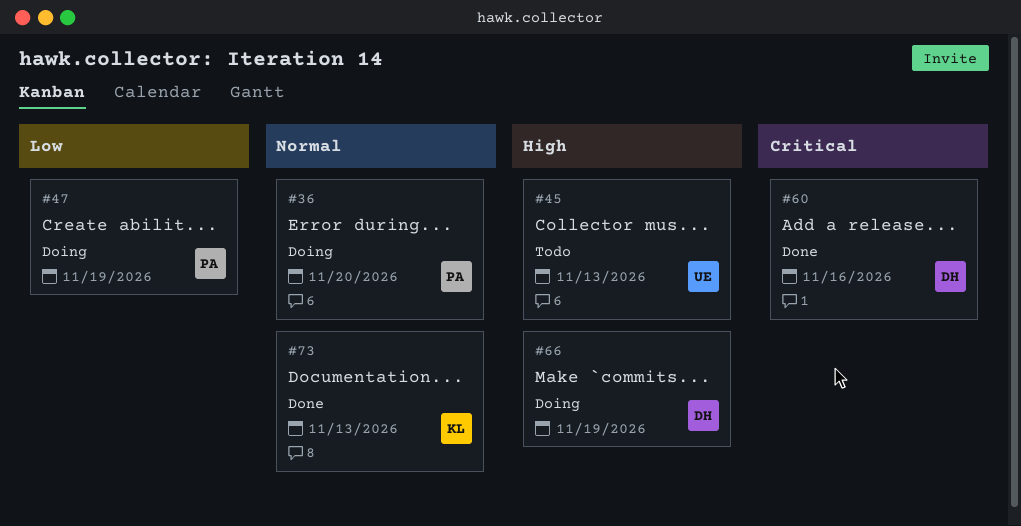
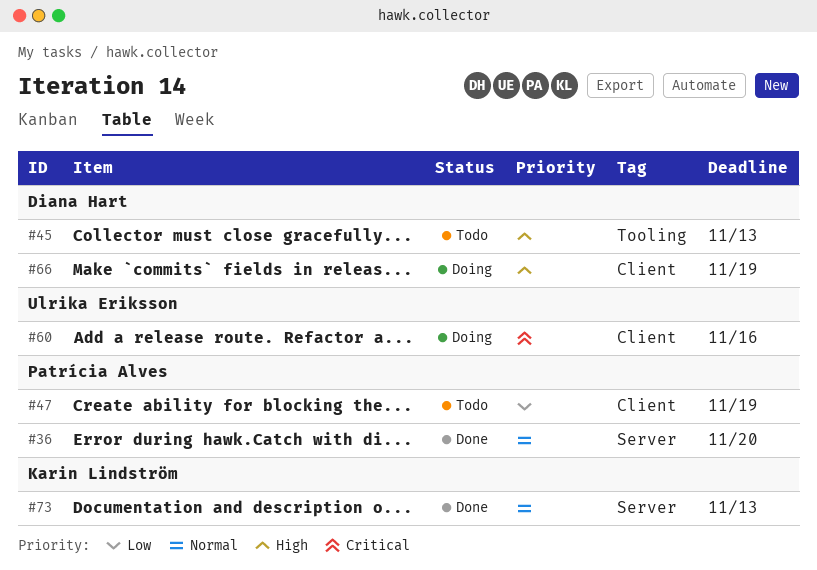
#36, status: Doing -> Done
#45, owner: Ulrika Eriksson -> Diana Hart
#47, status: Doing -> Todo
#60, status: Done -> Doing
#60, owner: Diana Hart -> Ulrika Eriksson

